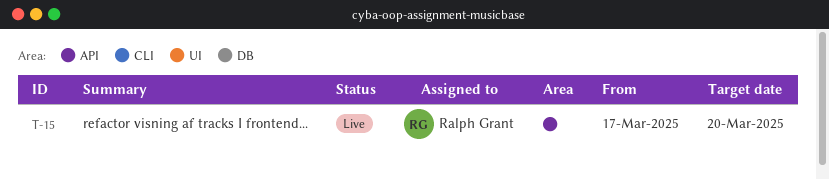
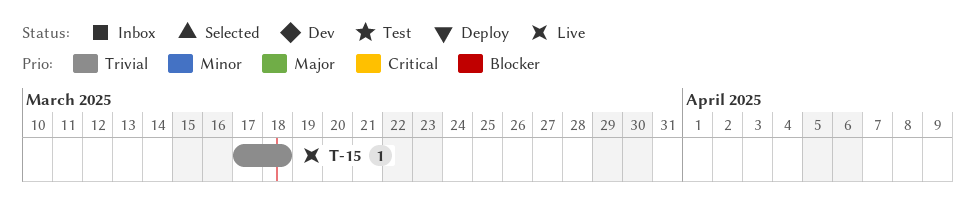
T-15, due: Mar 20 -> Mar 18

